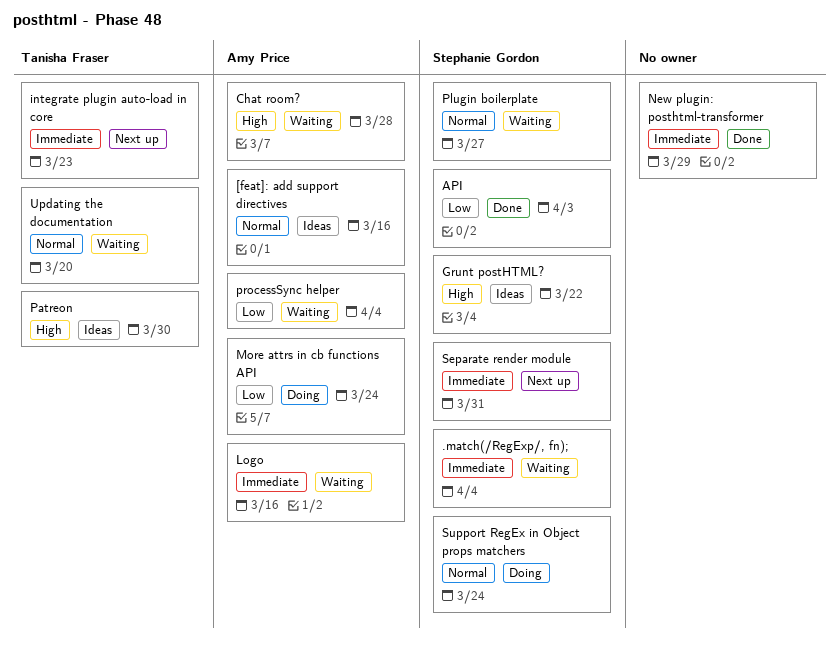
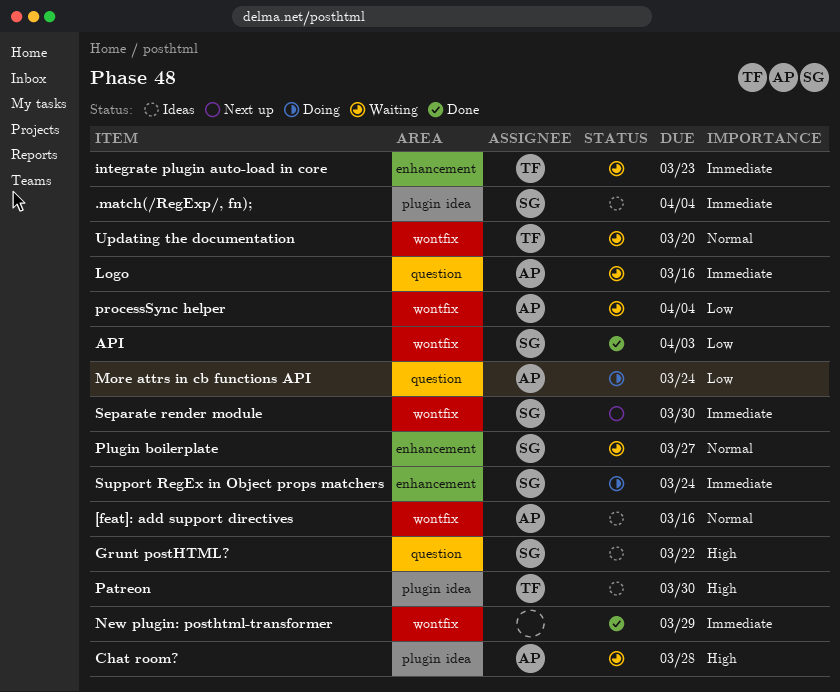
.match(/RegExp/, fn);, status: Waiting -> Ideas
integrate plugin auto-load in core, status: Next up -> Waiting
Separate render module, due: Mar 31 -> Mar 30
Support RegEx in Object props matchers, priority: Normal -> Immediate

